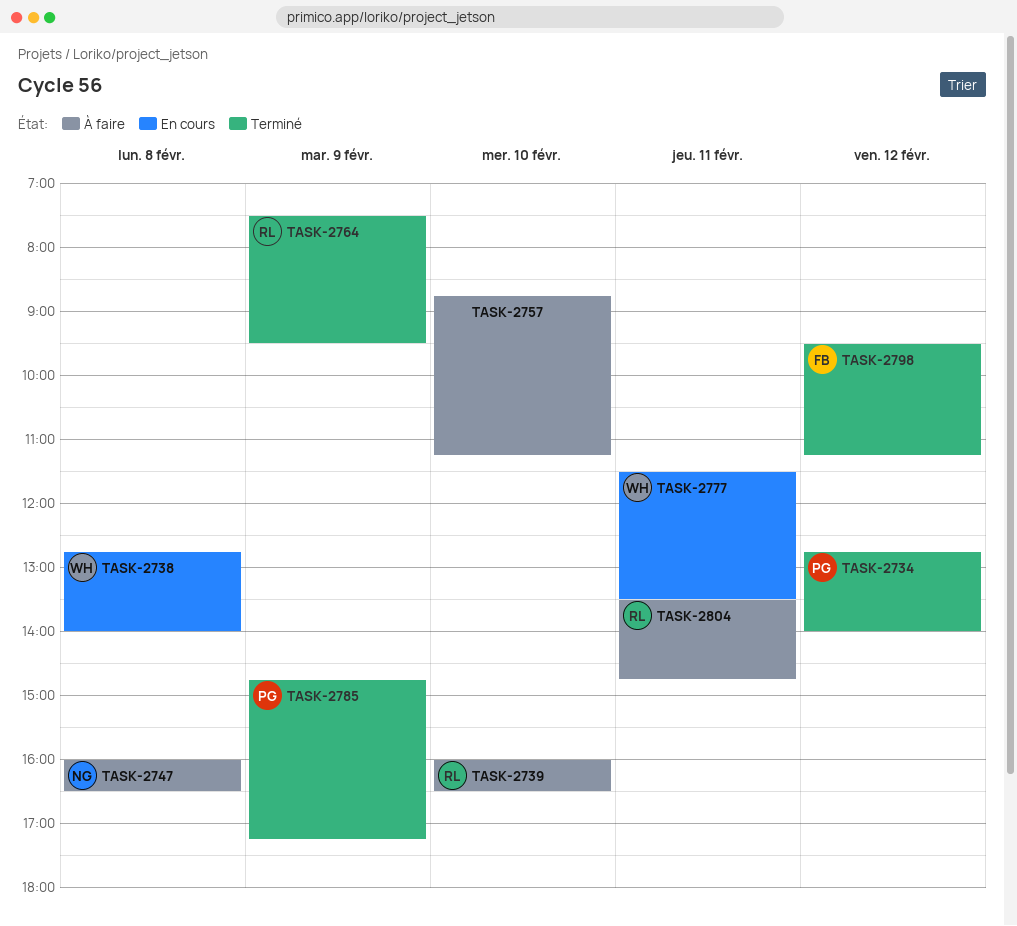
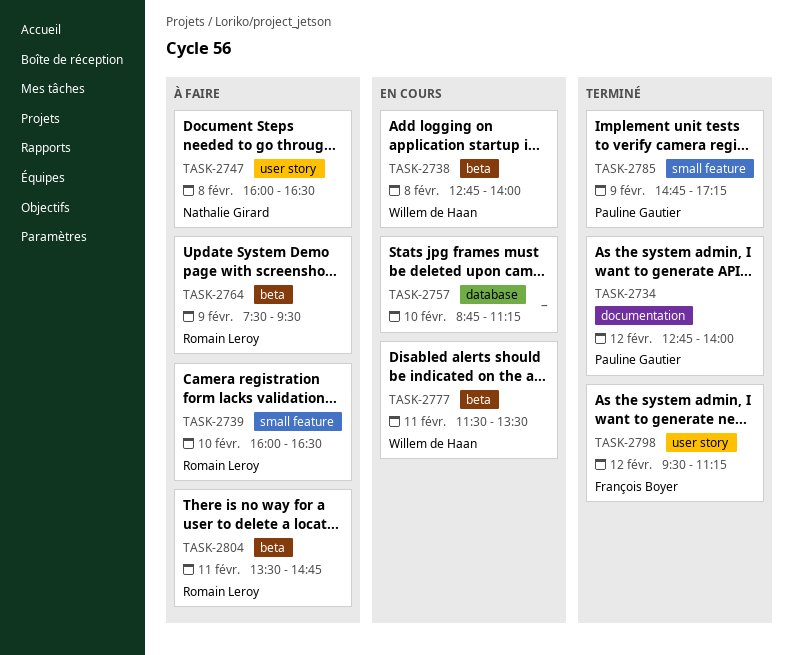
TASK-2757, status: À faire -> En cours
TASK-2764, status: Terminé -> À faire

